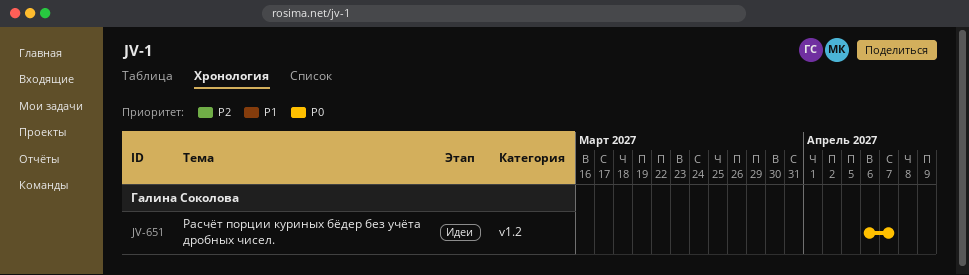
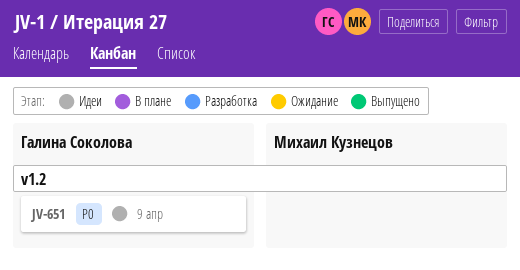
JV-651, due: Apr 7 -> Apr 9

